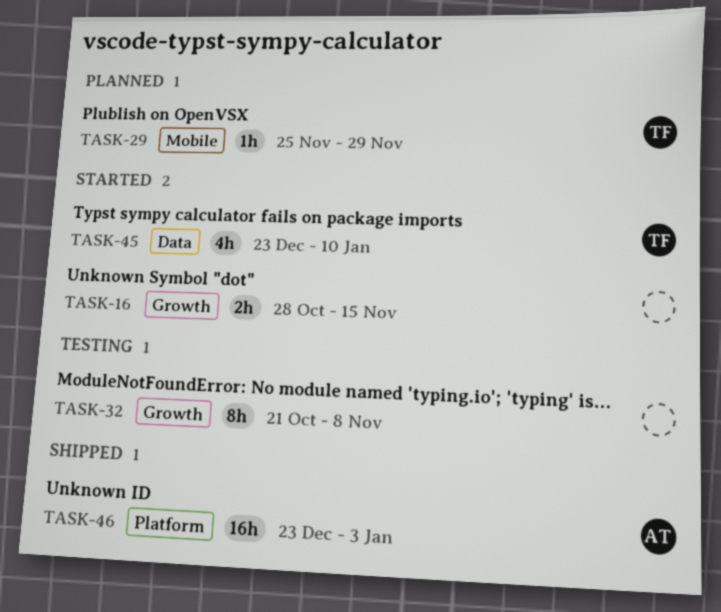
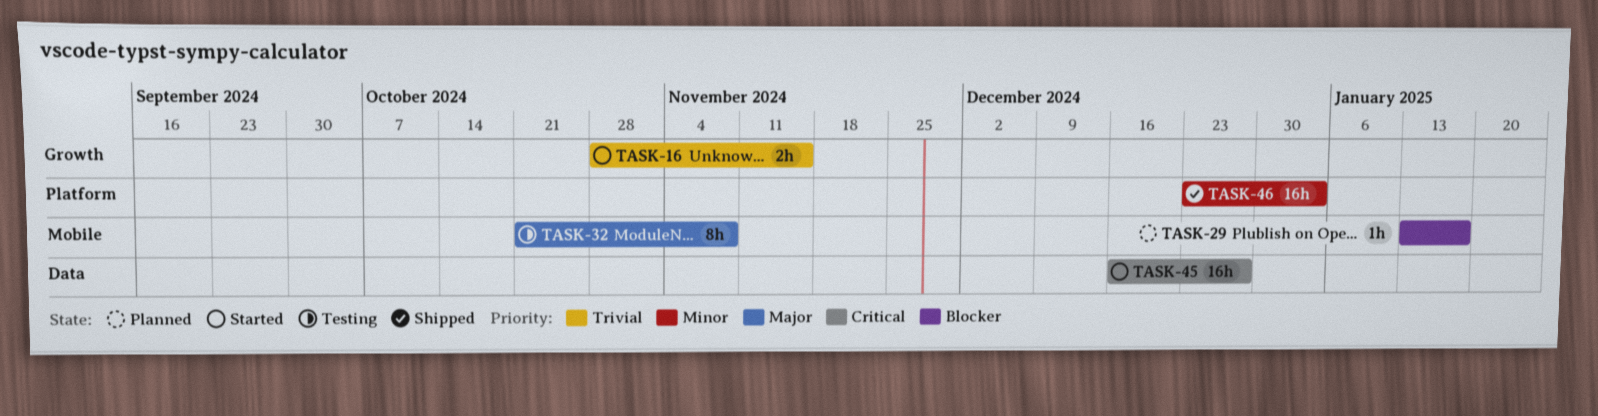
TASK-29, start: Nov 25 -> Jan 13
TASK-29, due: Nov 29 -> Jan 17
TASK-32, label: Growth -> Mobile
TASK-45, estimate: 4h -> 16h
TASK-45, start: Dec 23 -> Dec 16
TASK-45, due: Jan 10 -> Dec 27

